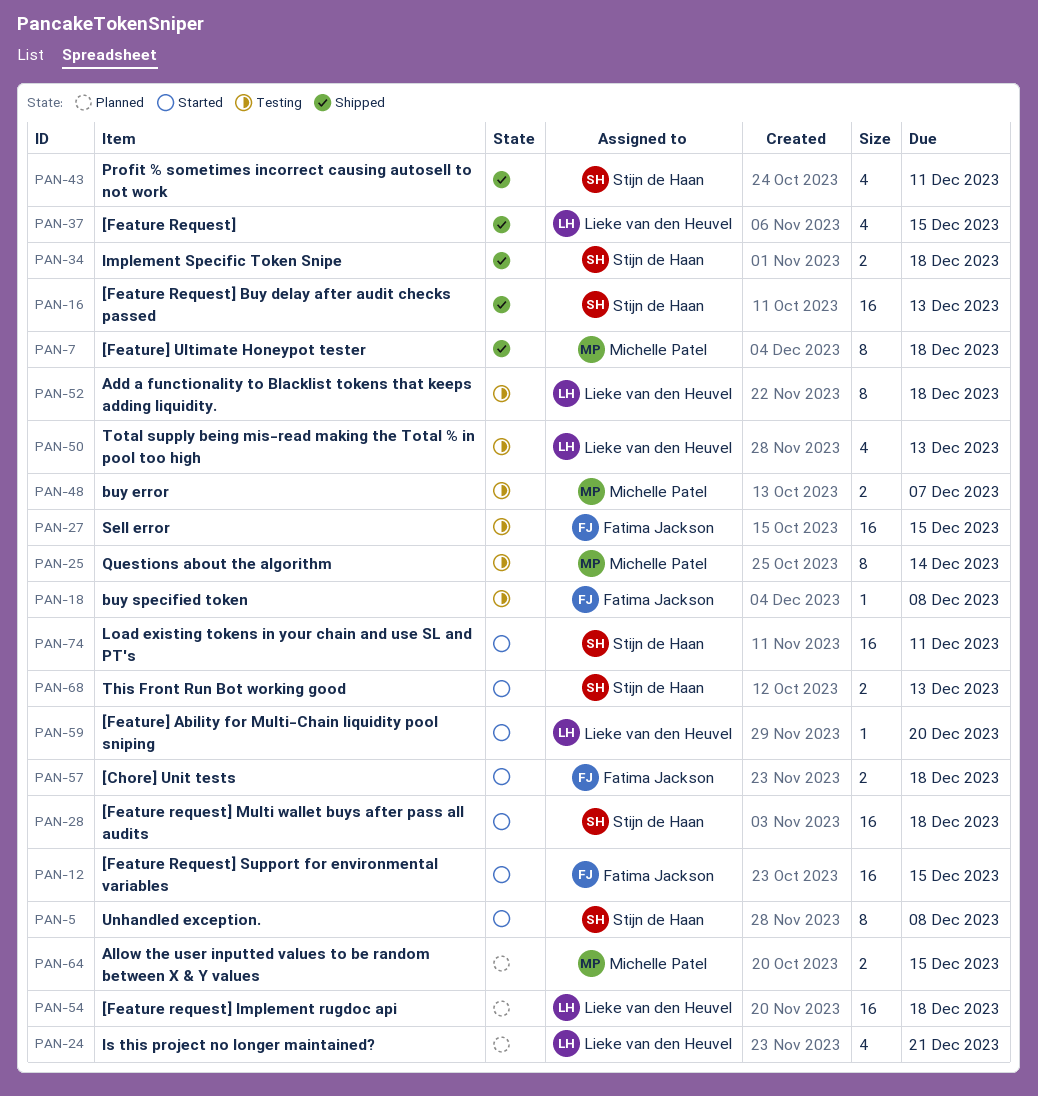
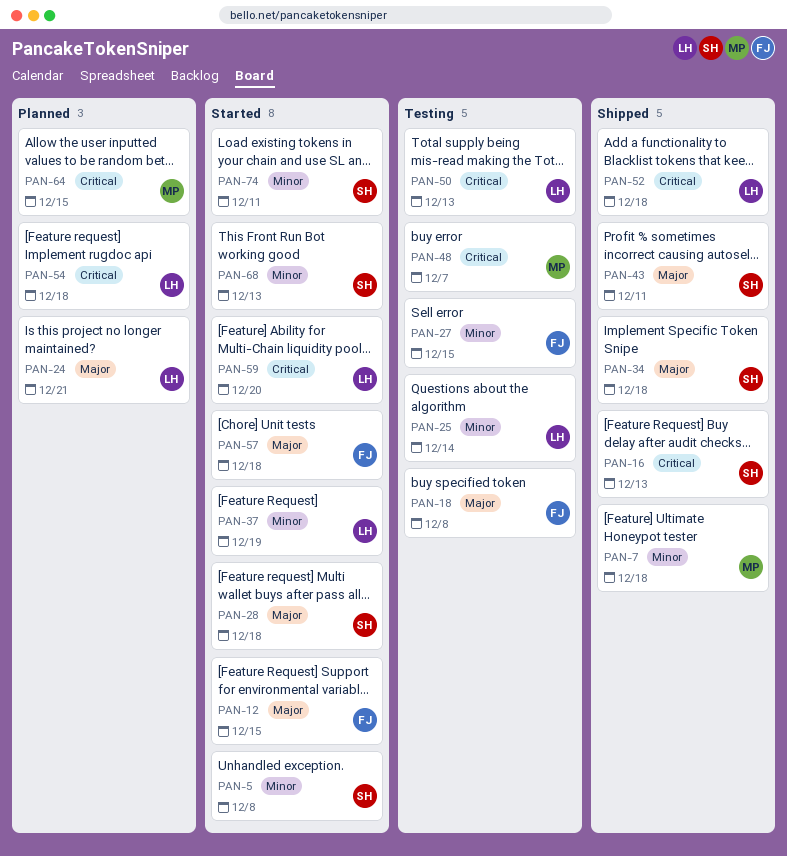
PAN-25, owner: Michelle Patel -> Lieke van den Heuvel
PAN-37, status: Shipped -> Started
PAN-37, due: Dec 15 -> Dec 19
PAN-52, status: Testing -> Shipped

